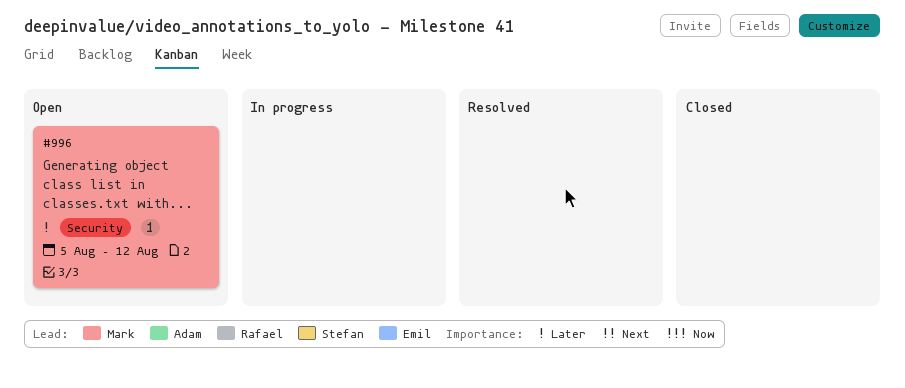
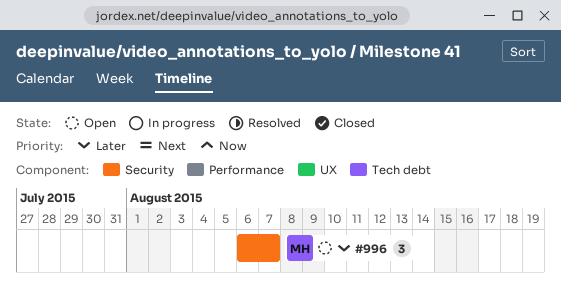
#996, estimate: 1 -> 3
#996, start: Aug 5 -> Aug 6
#996, due: Aug 12 -> Aug 7

